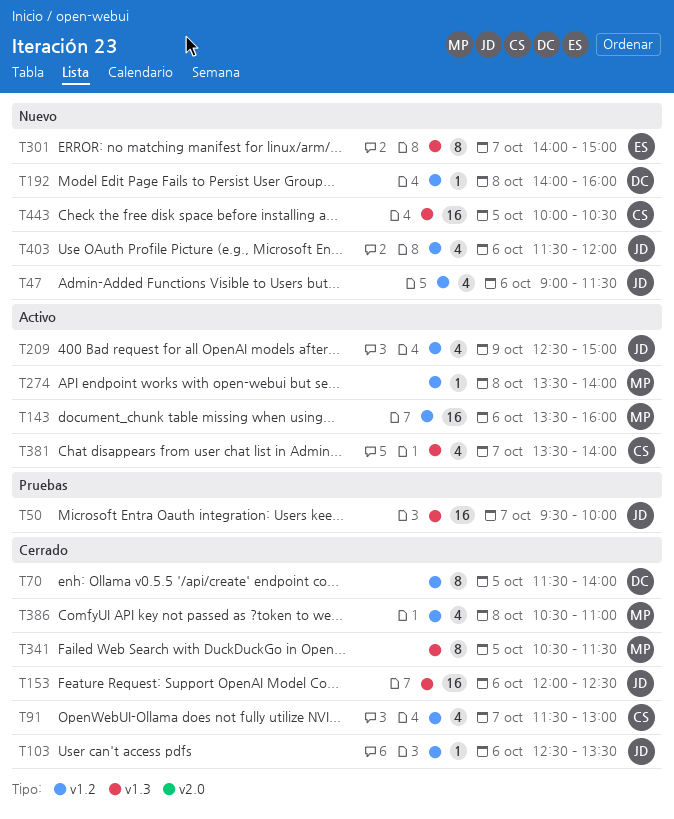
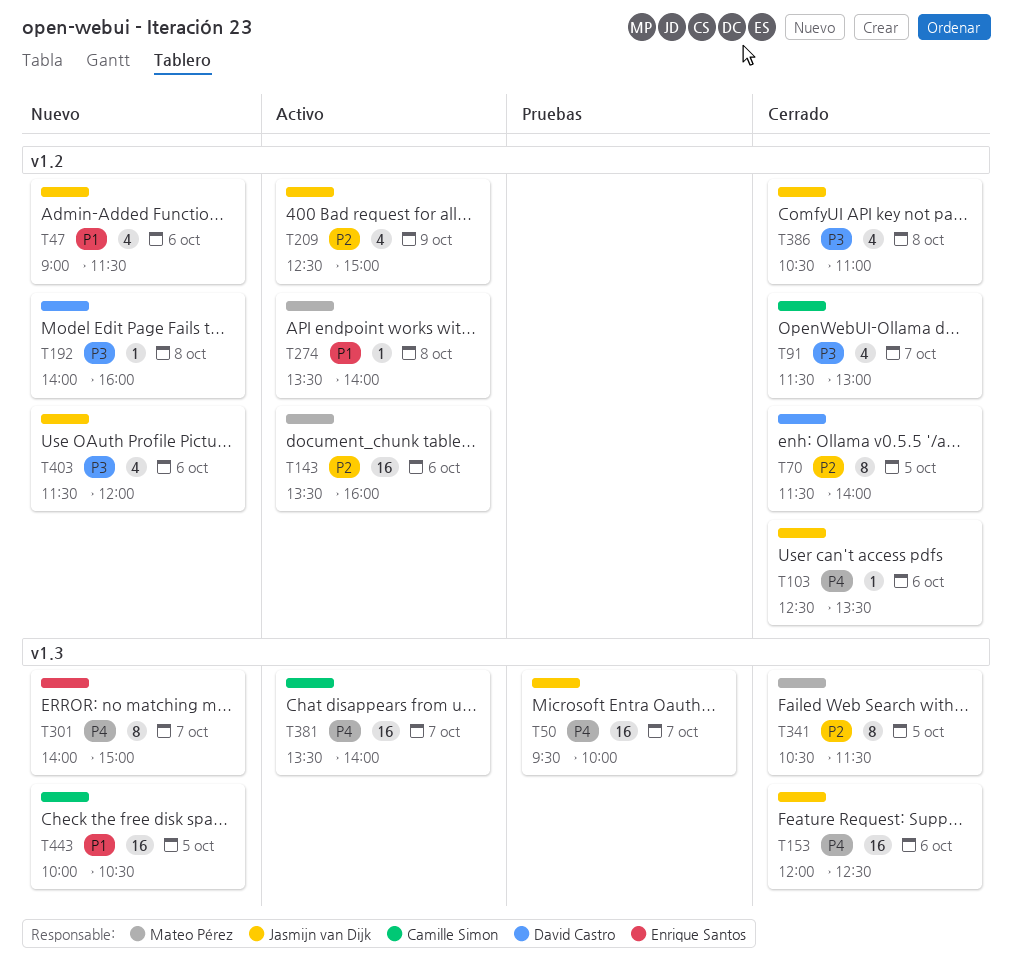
T381, estimate: 4 -> 16
T386, owner: Mateo Pérez -> Jasmijn van Dijk

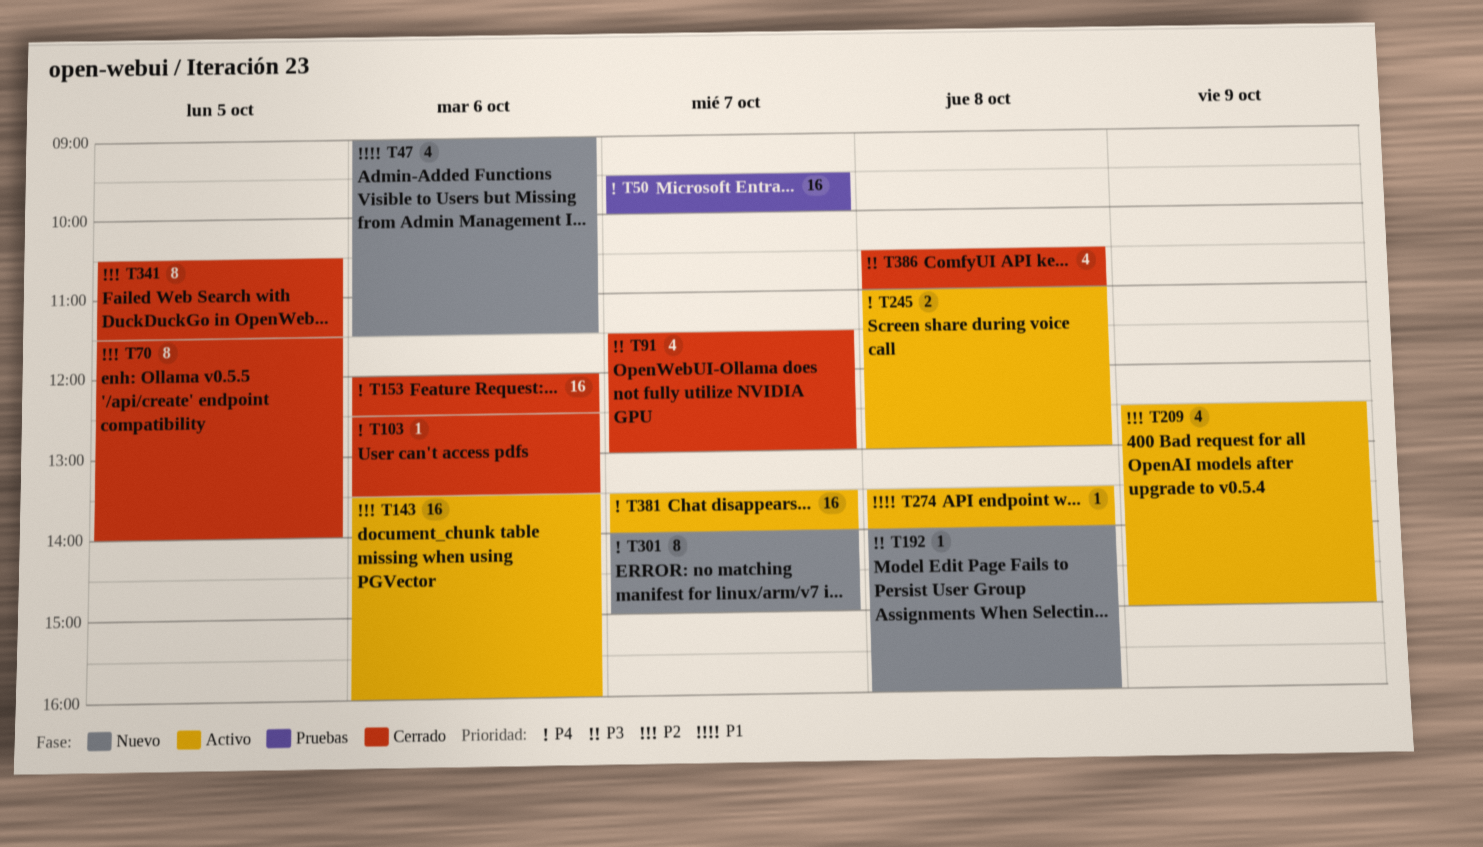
T245: none -> present
T403: present -> none
T443: present -> none

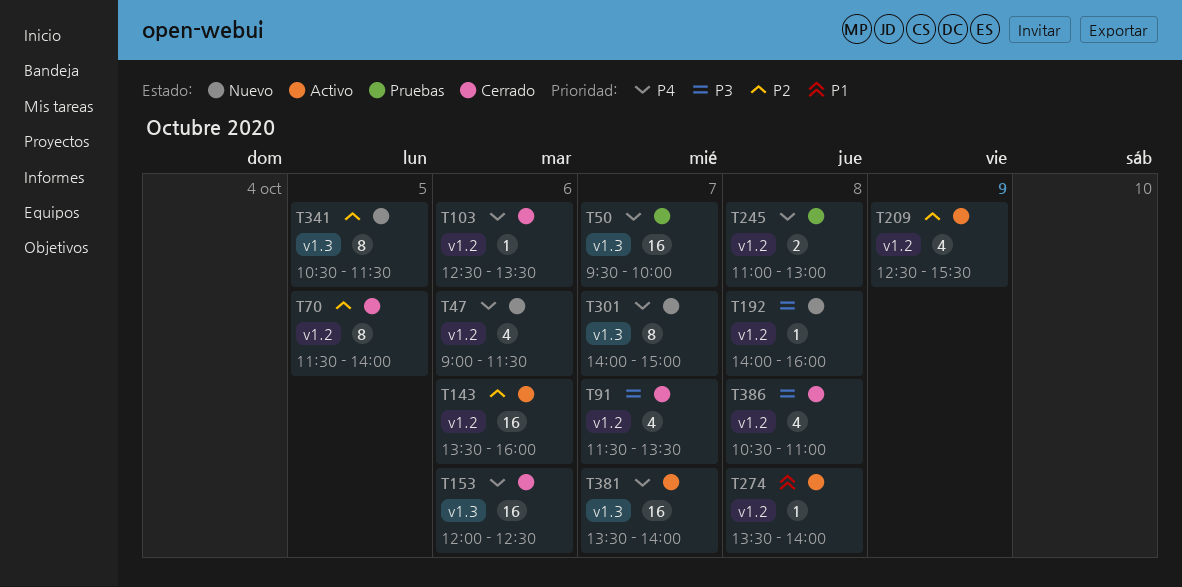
T47, priority: P1 -> P4
T91, ends: 13:00 -> 13:30
T209, ends: 15:00 -> 15:30
T245, status: Activo -> Pruebas
T341, status: Cerrado -> Nuevo

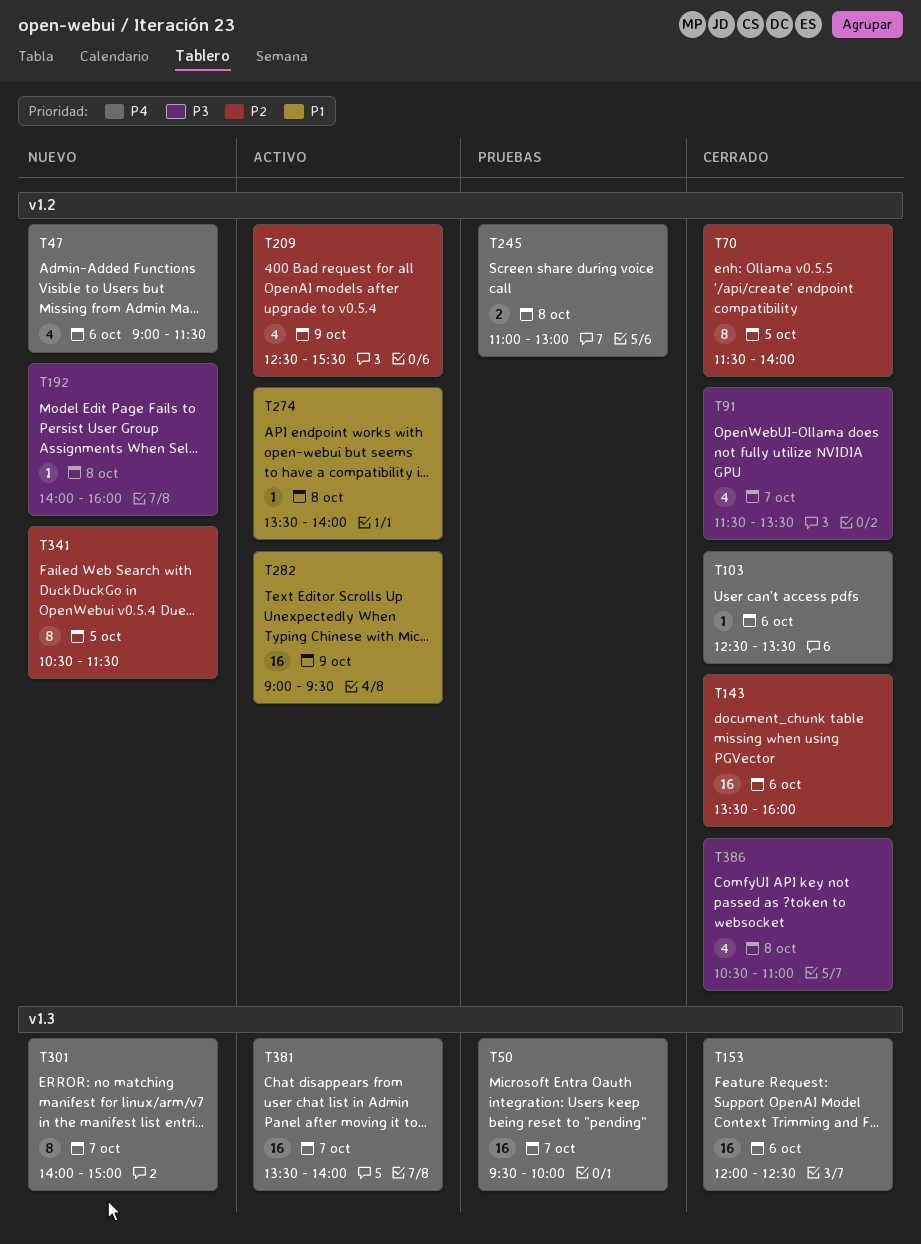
T143, status: Activo -> Cerrado
T282: none -> present
T341, label: v1.3 -> v1.2

